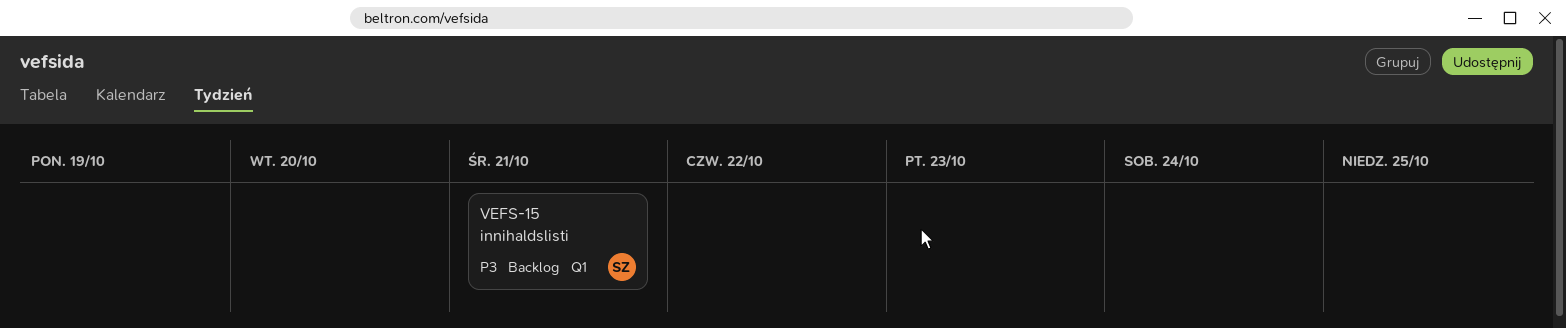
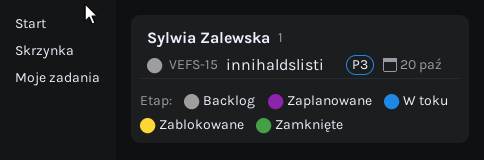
VEFS-15, due: Oct 21 -> Oct 20

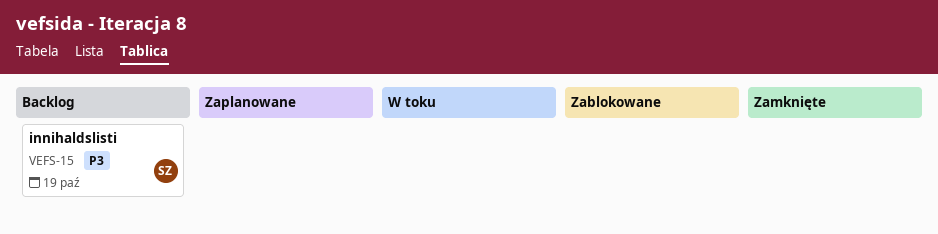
VEFS-15, due: Oct 20 -> Oct 19

